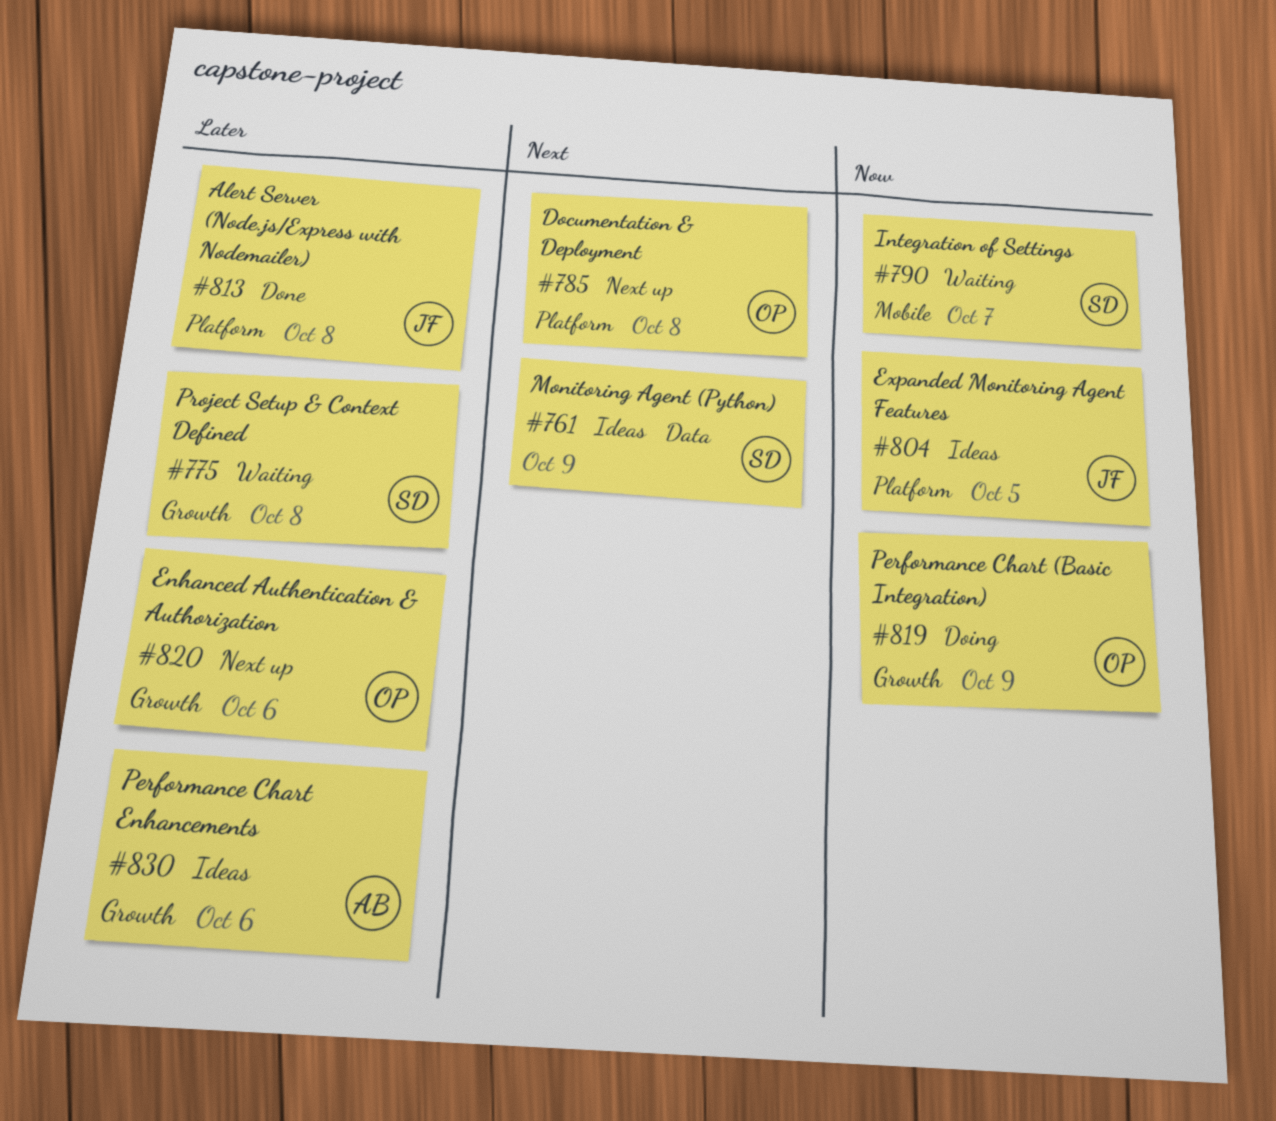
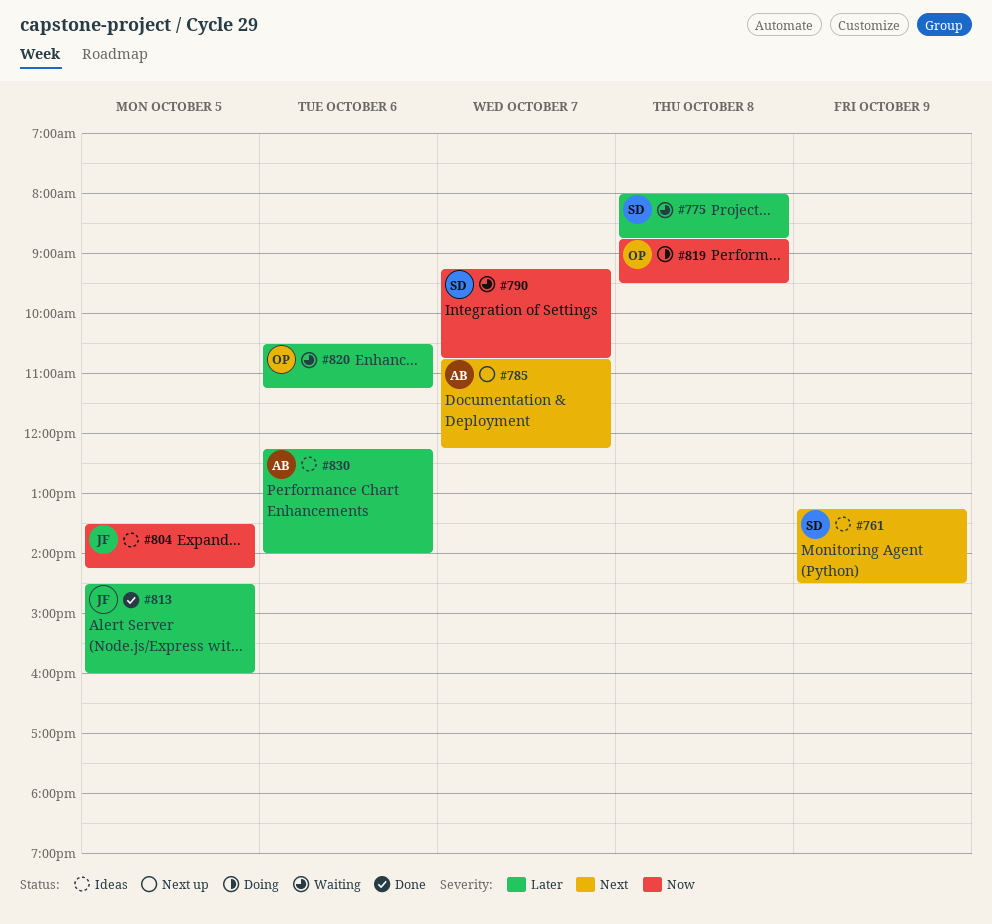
#785, owner: OP -> AB
#785, day: Oct 8 -> Oct 7
#813, day: Oct 8 -> Oct 5
#819, day: Oct 9 -> Oct 8
#820, status: Next up -> Waiting

